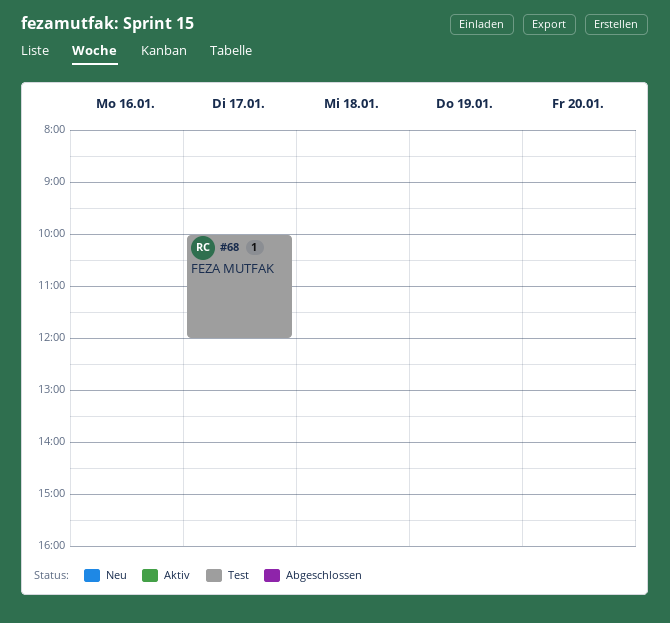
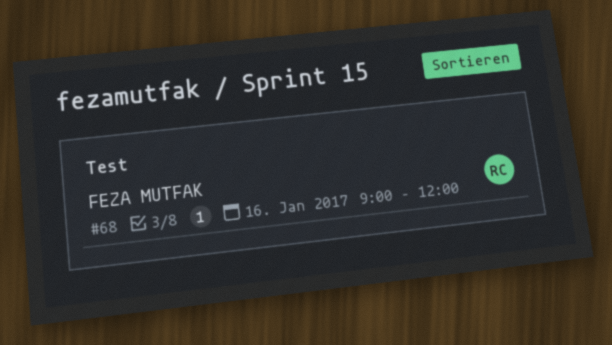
#68, day: Jan 17 -> Jan 16
#68, begins: 10:00 -> 09:00

